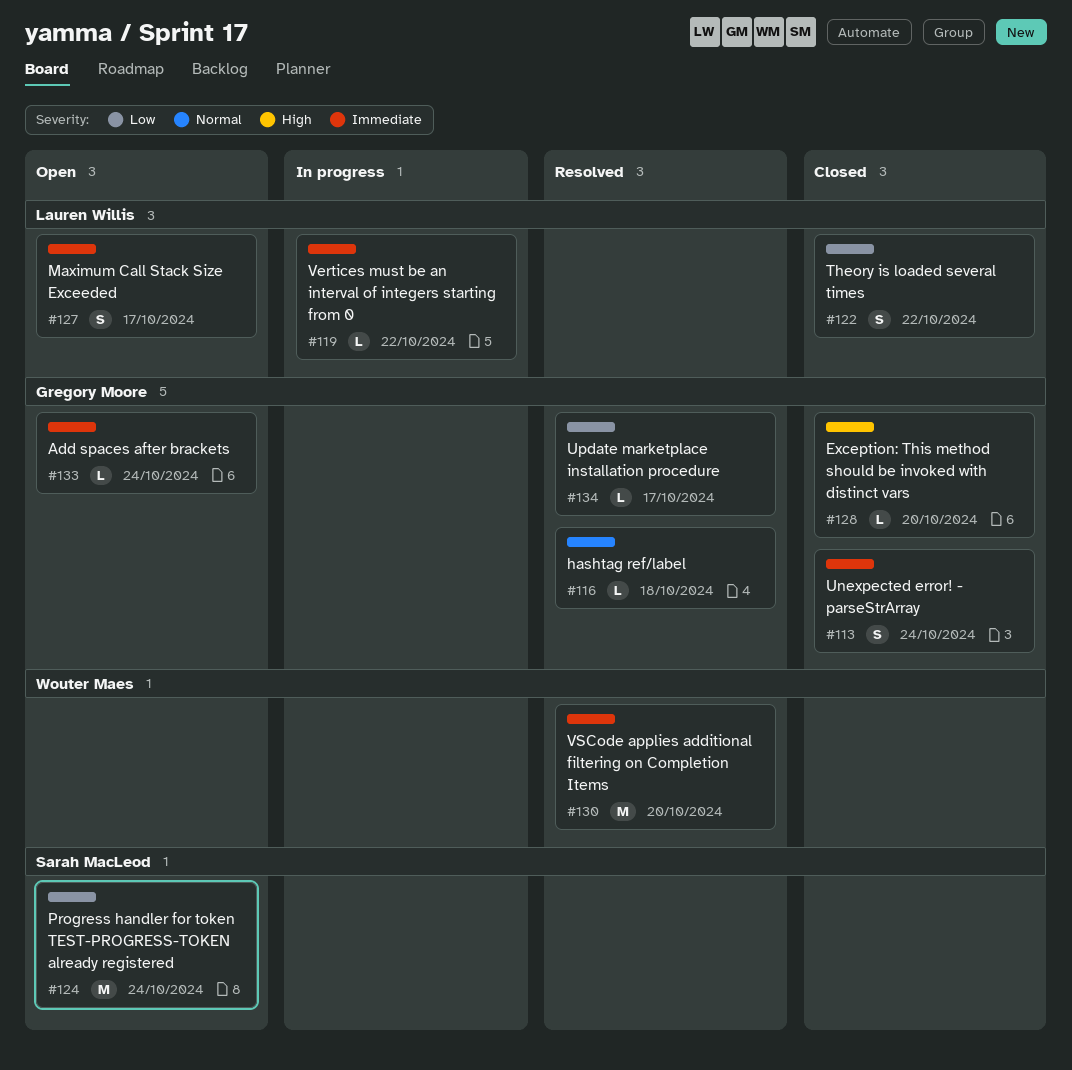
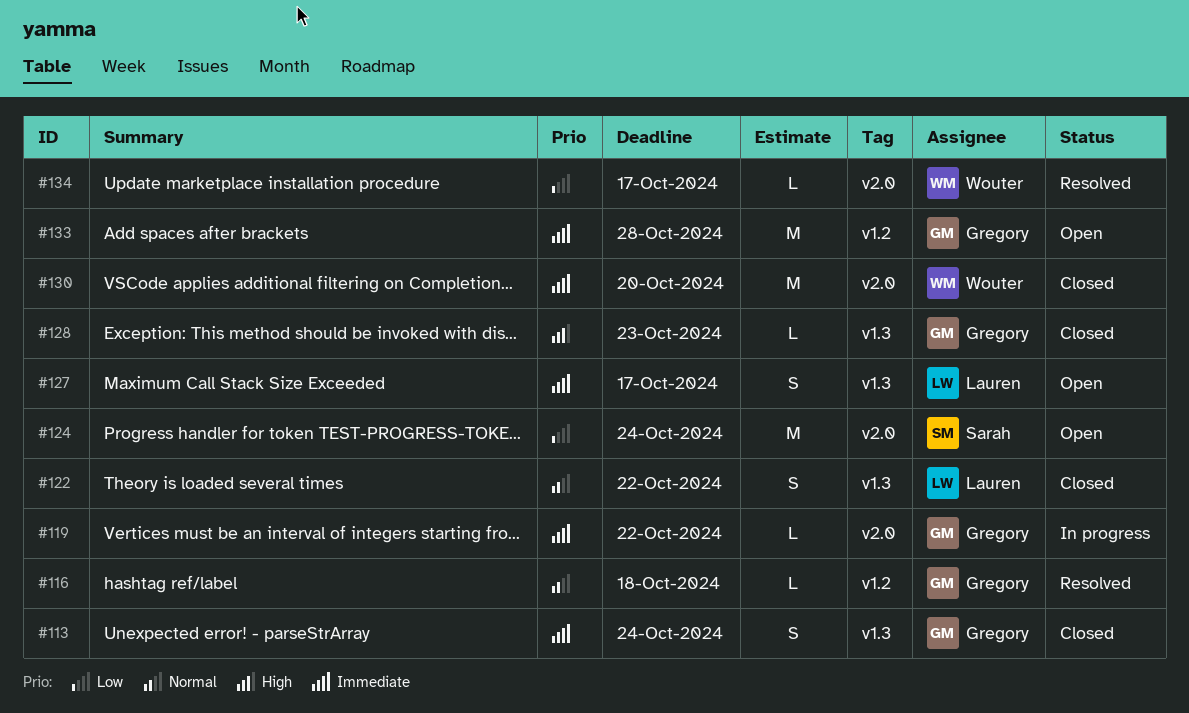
#119, owner: Lauren Willis -> Gregory Moore
#122, priority: Low -> Normal
#128, due: Oct 20 -> Oct 23
#130, status: Resolved -> Closed
#133, estimate: L -> M
#133, due: Oct 24 -> Oct 28
#134, owner: Gregory Moore -> Wouter Maes

